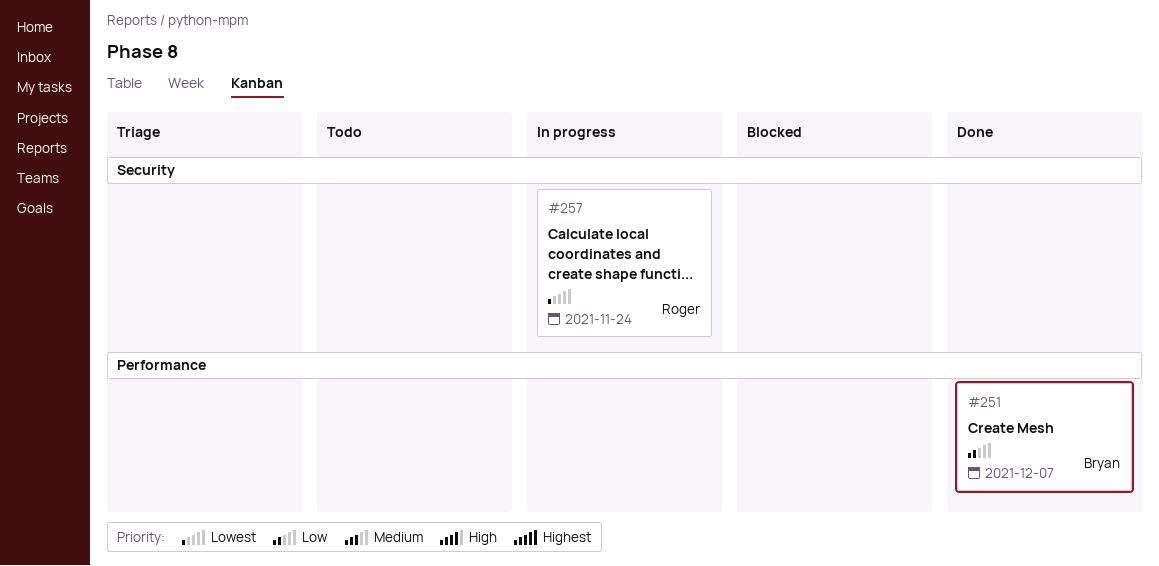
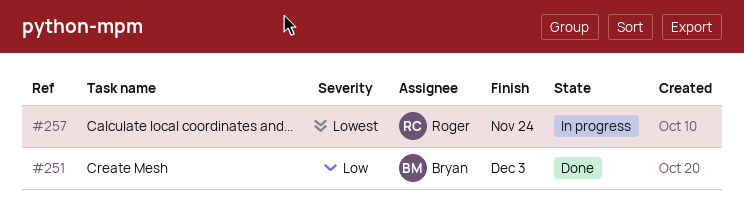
#251, due: Dec 7 -> Dec 3

